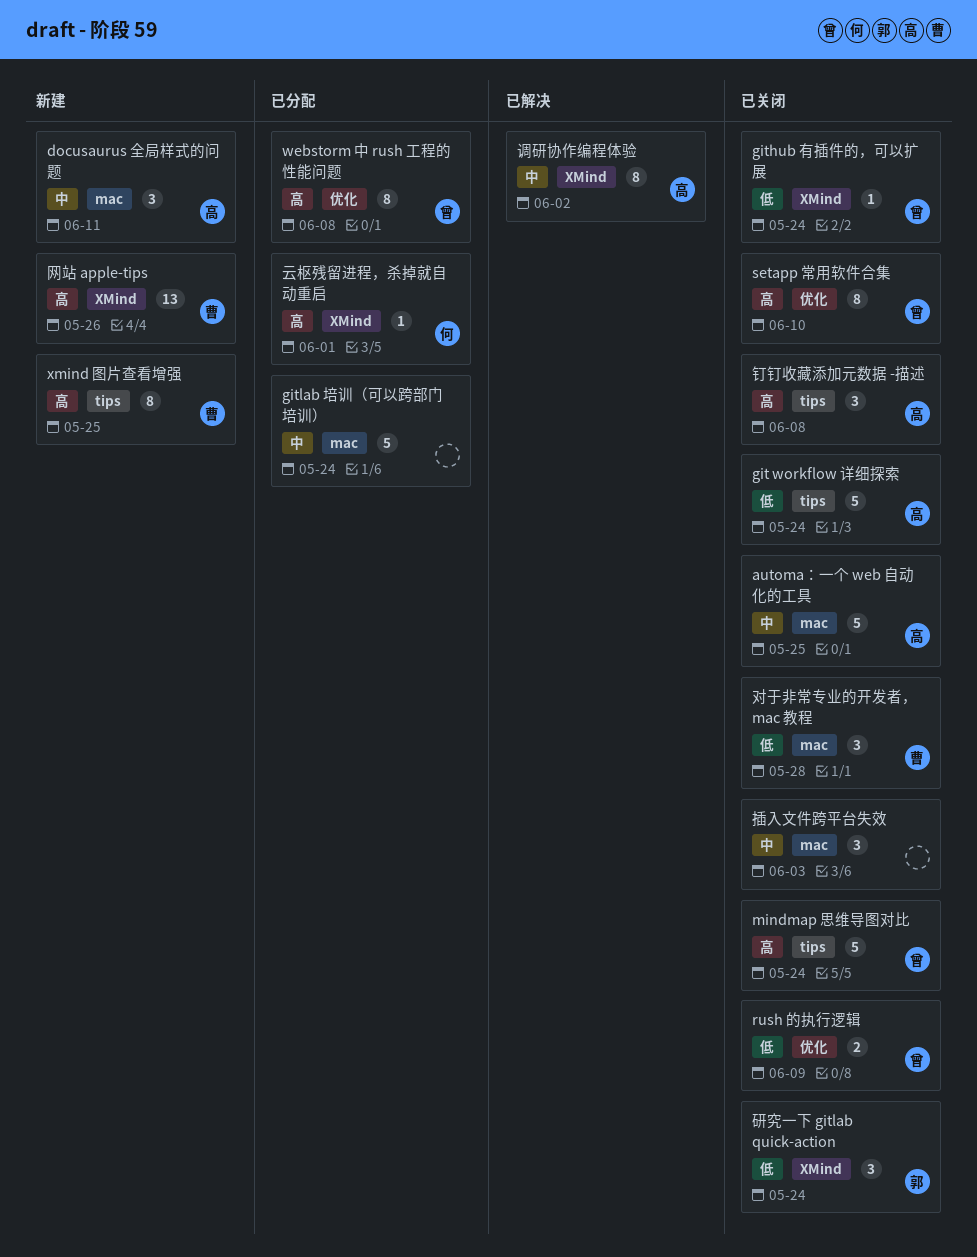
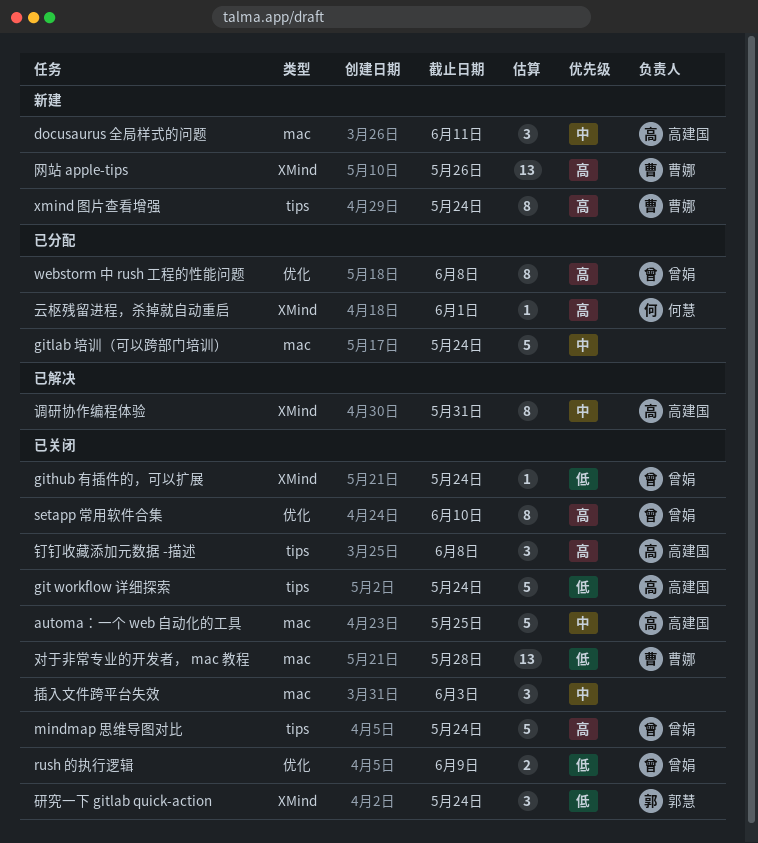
xmind 图片查看增强, due: May 25 -> May 24
对于非常专业的开发者， mac 教程, estimate: 3 -> 13
调研协作编程体验, due: Jun 2 -> May 31

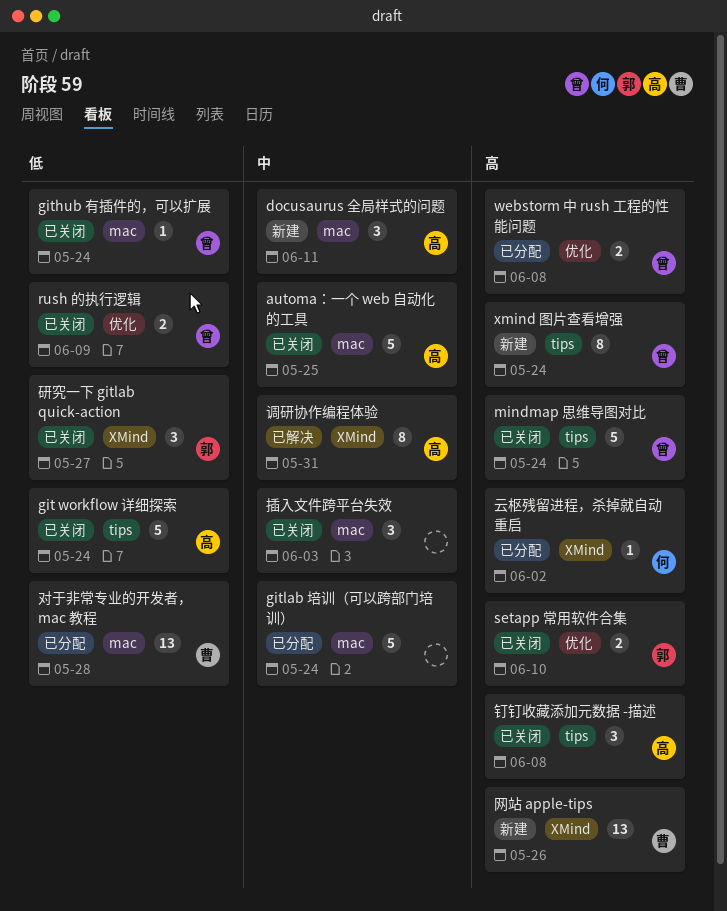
github 有插件的，可以扩展, label: XMind -> mac
setapp 常用软件合集, owner: 曾娟 -> 郭慧
setapp 常用软件合集, estimate: 8 -> 2
webstorm 中 rush 工程的性能问题, estimate: 8 -> 2
xmind 图片查看增强, owner: 曹娜 -> 曾娟
云枢残留进程，杀掉就自动重启, due: Jun 1 -> Jun 2
对于非常专业的开发者， mac 教程, status: 已关闭 -> 已分配
研究一下 gitlab quick-action, due: May 24 -> May 27

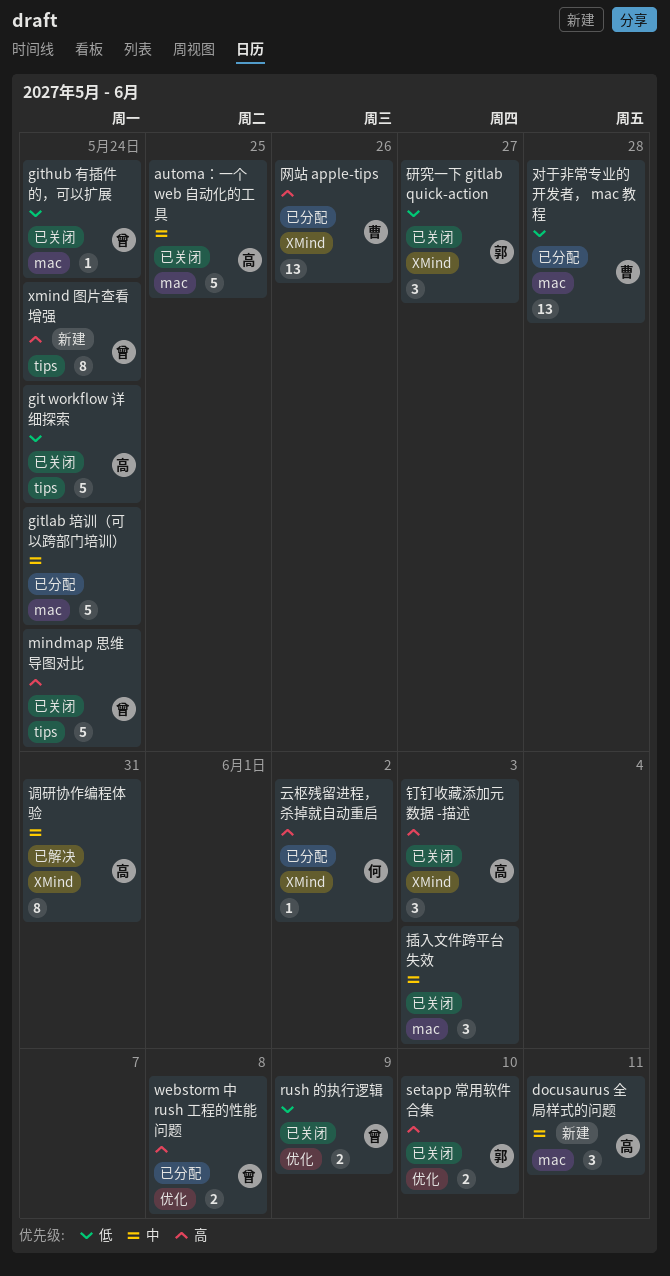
网站 apple-tips, status: 新建 -> 已分配
钉钉收藏添加元数据 -描述, label: tips -> XMind
钉钉收藏添加元数据 -描述, due: Jun 8 -> Jun 3

